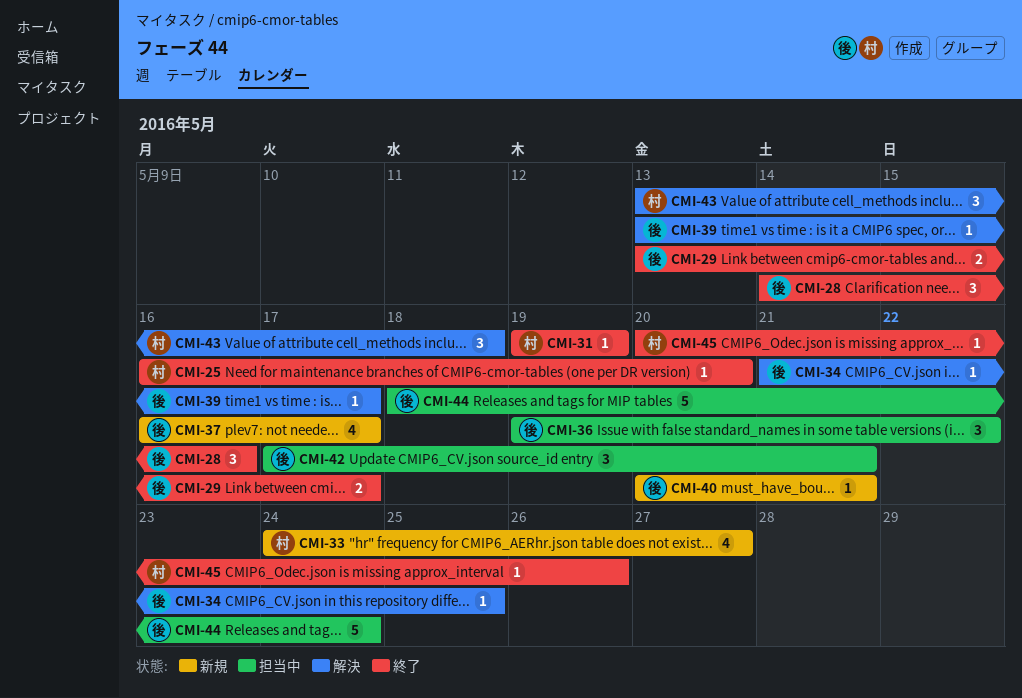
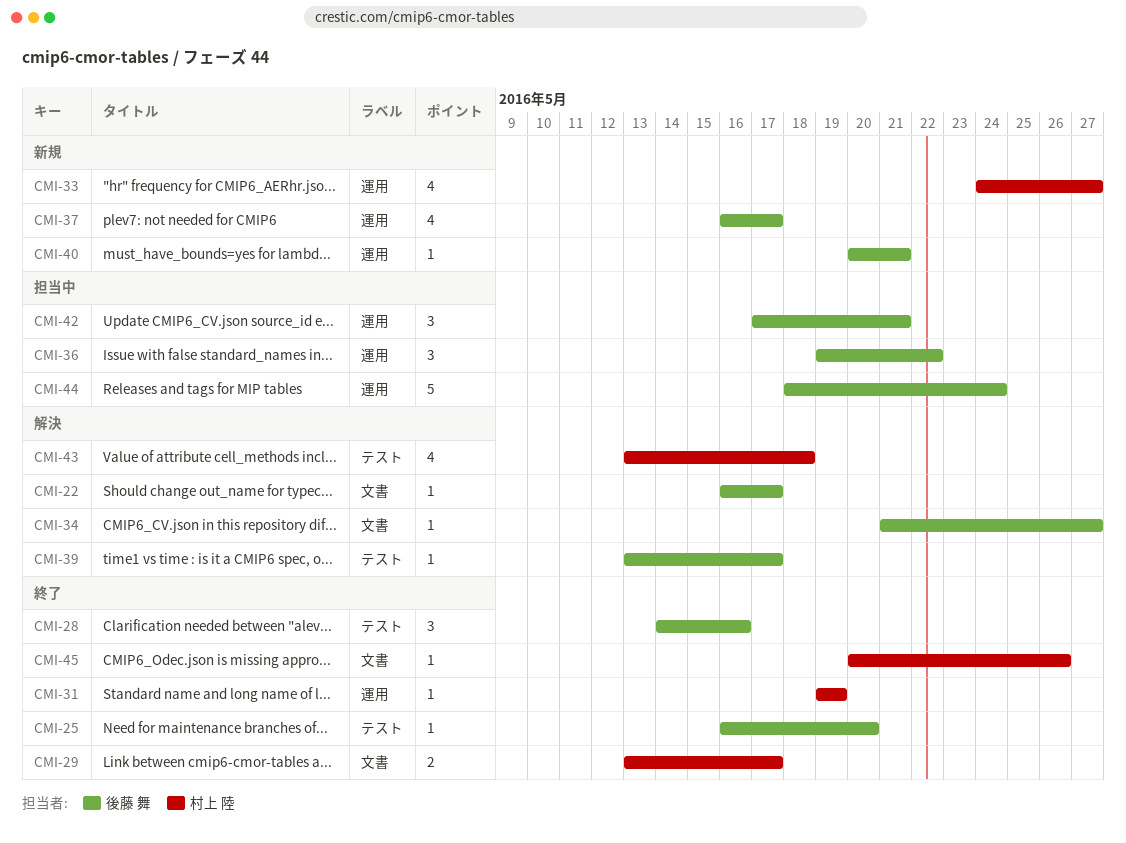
CMI-22: none -> present
CMI-25, owner: 村上 陸 -> 後藤 舞
CMI-29, owner: 後藤 舞 -> 村上 陸
CMI-34, due: May 25 -> May 27
CMI-43, estimate: 3 -> 4

